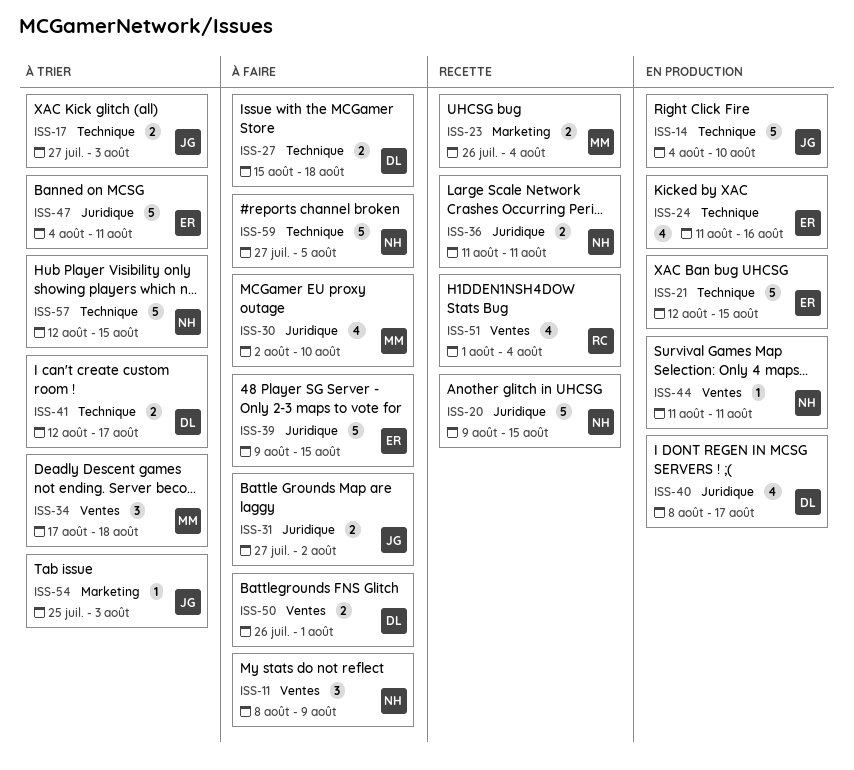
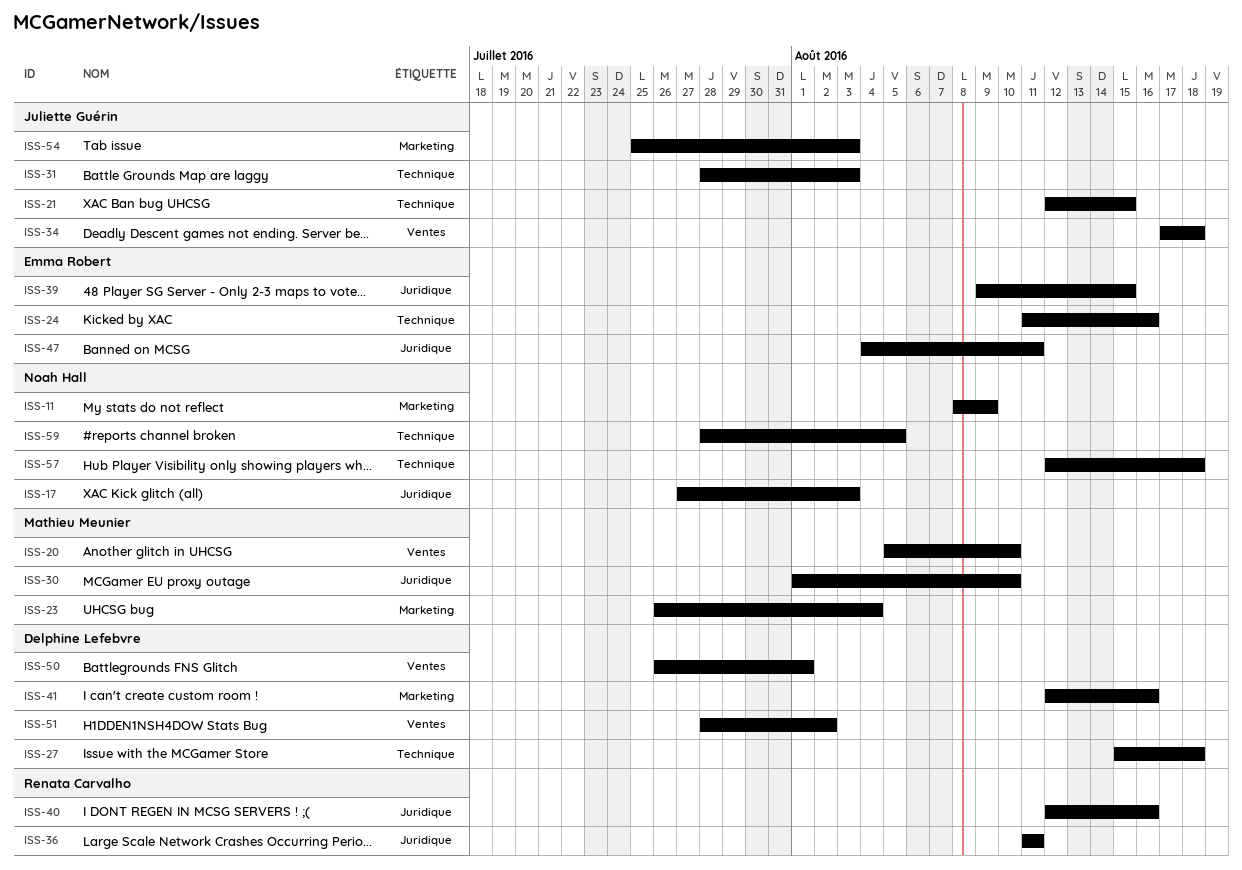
ISS-11, label: Ventes -> Marketing
ISS-14: present -> none
ISS-17, owner: Juliette Guérin -> Noah Hall
ISS-17, label: Technique -> Juridique
ISS-20, owner: Noah Hall -> Mathieu Meunier
ISS-20, label: Juridique -> Ventes
ISS-20, start: Aug 9 -> Aug 5
ISS-20, due: Aug 15 -> Aug 10
ISS-21, owner: Emma Robert -> Juliette Guérin
ISS-30, start: Aug 2 -> Aug 1
ISS-31, label: Juridique -> Technique
ISS-31, start: Jul 27 -> Jul 28
ISS-31, due: Aug 2 -> Aug 3
ISS-34, owner: Mathieu Meunier -> Juliette Guérin
ISS-36, owner: Noah Hall -> Renata Carvalho
ISS-40, owner: Delphine Lefebvre -> Renata Carvalho
ISS-40, start: Aug 8 -> Aug 12
ISS-40, due: Aug 17 -> Aug 16
ISS-41, label: Technique -> Marketing
ISS-41, due: Aug 17 -> Aug 16
ISS-44: present -> none
ISS-51, owner: Renata Carvalho -> Delphine Lefebvre
ISS-51, start: Aug 1 -> Jul 28
ISS-51, due: Aug 4 -> Aug 2
ISS-57, due: Aug 15 -> Aug 18
ISS-59, start: Jul 27 -> Jul 28

